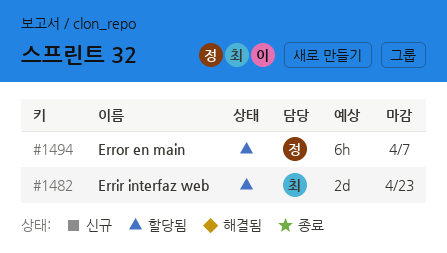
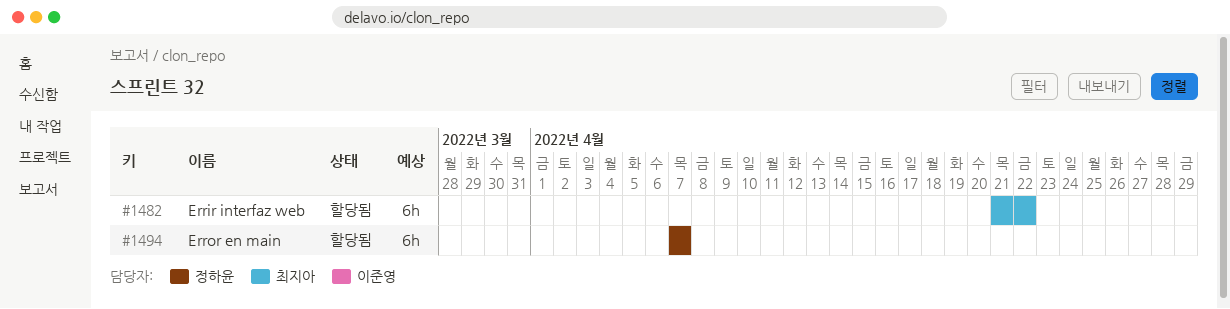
#1482, estimate: 2d -> 6h
#1482, due: Apr 23 -> Apr 22

